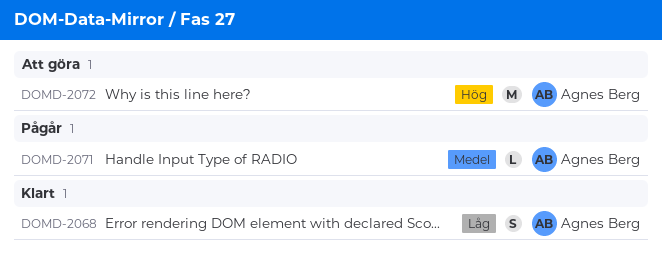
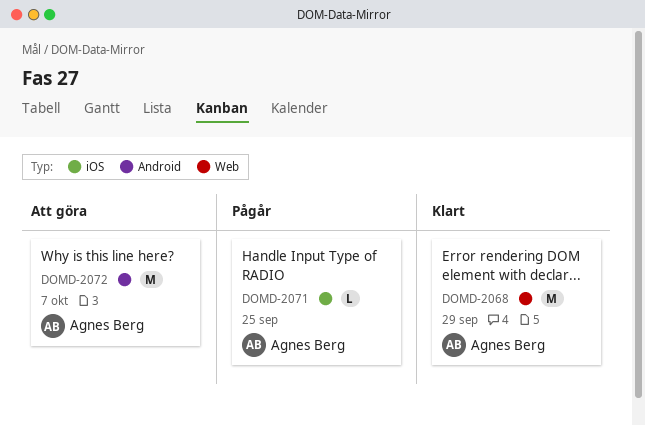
DOMD-2068, estimate: S -> M

